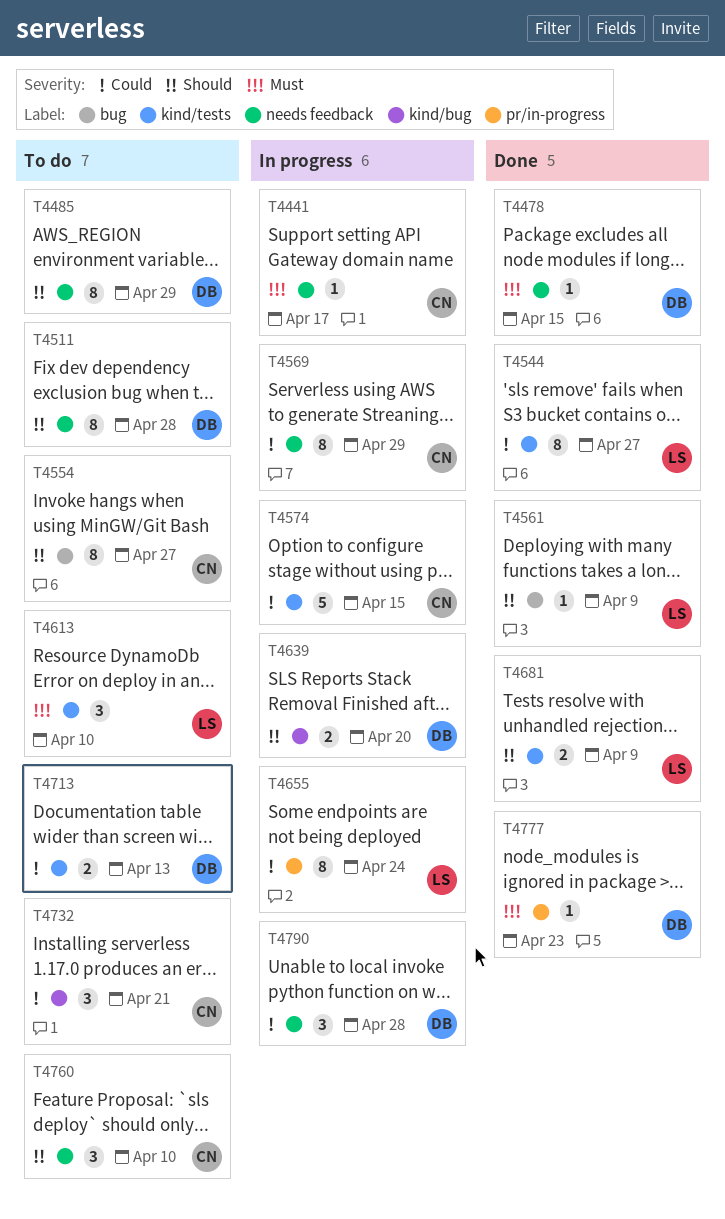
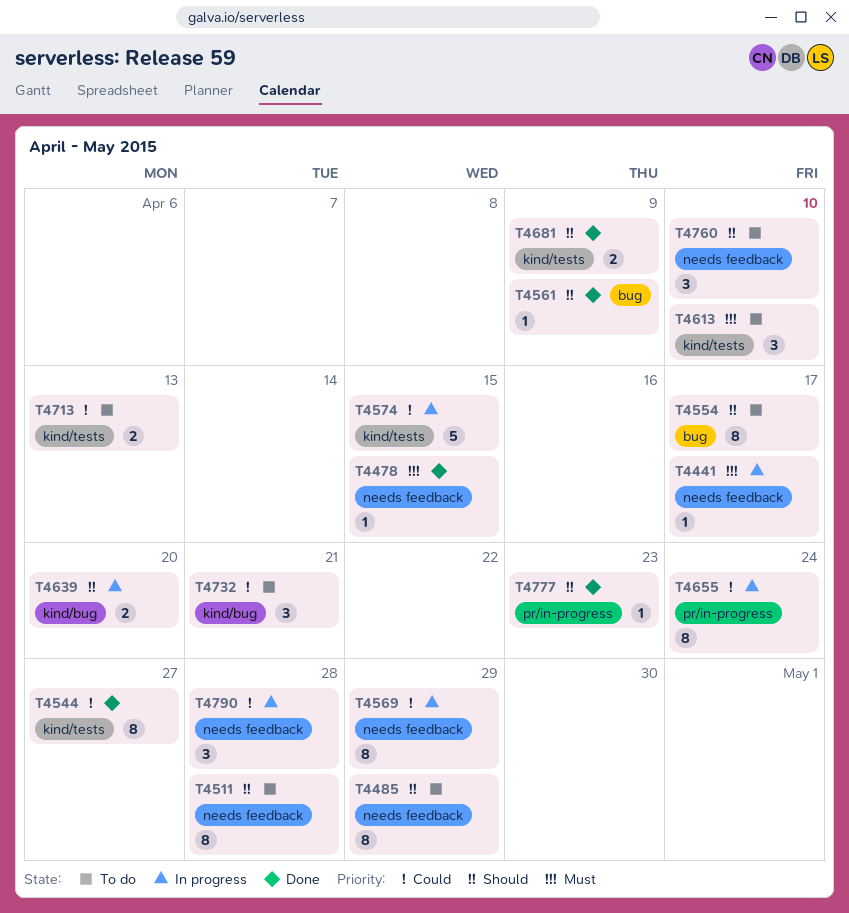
T4554, due: Apr 27 -> Apr 17
T4777, priority: Must -> Should

